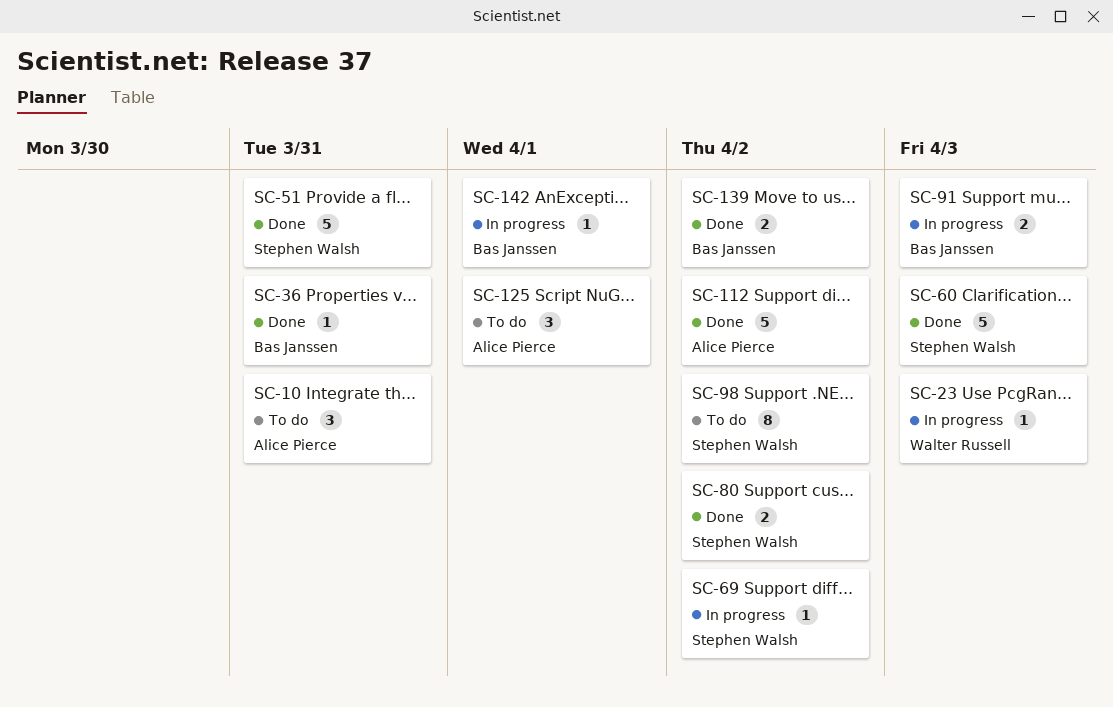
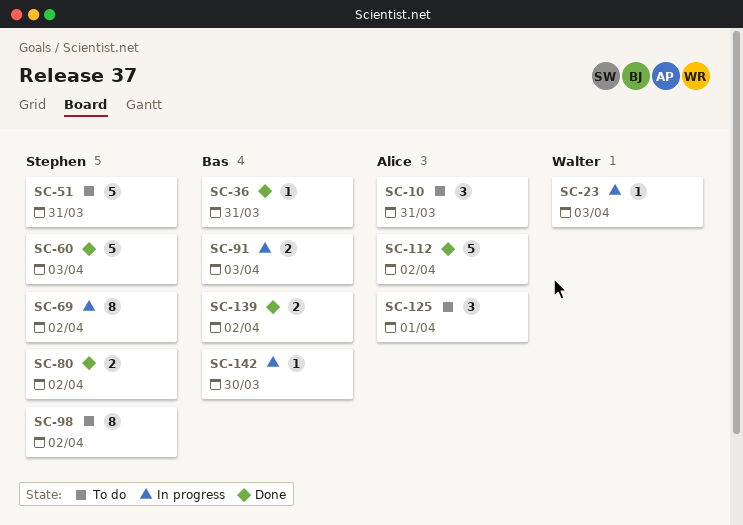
SC-51, status: Done -> To do
SC-69, estimate: 1 -> 8
SC-142, due: Apr 1 -> Mar 30

